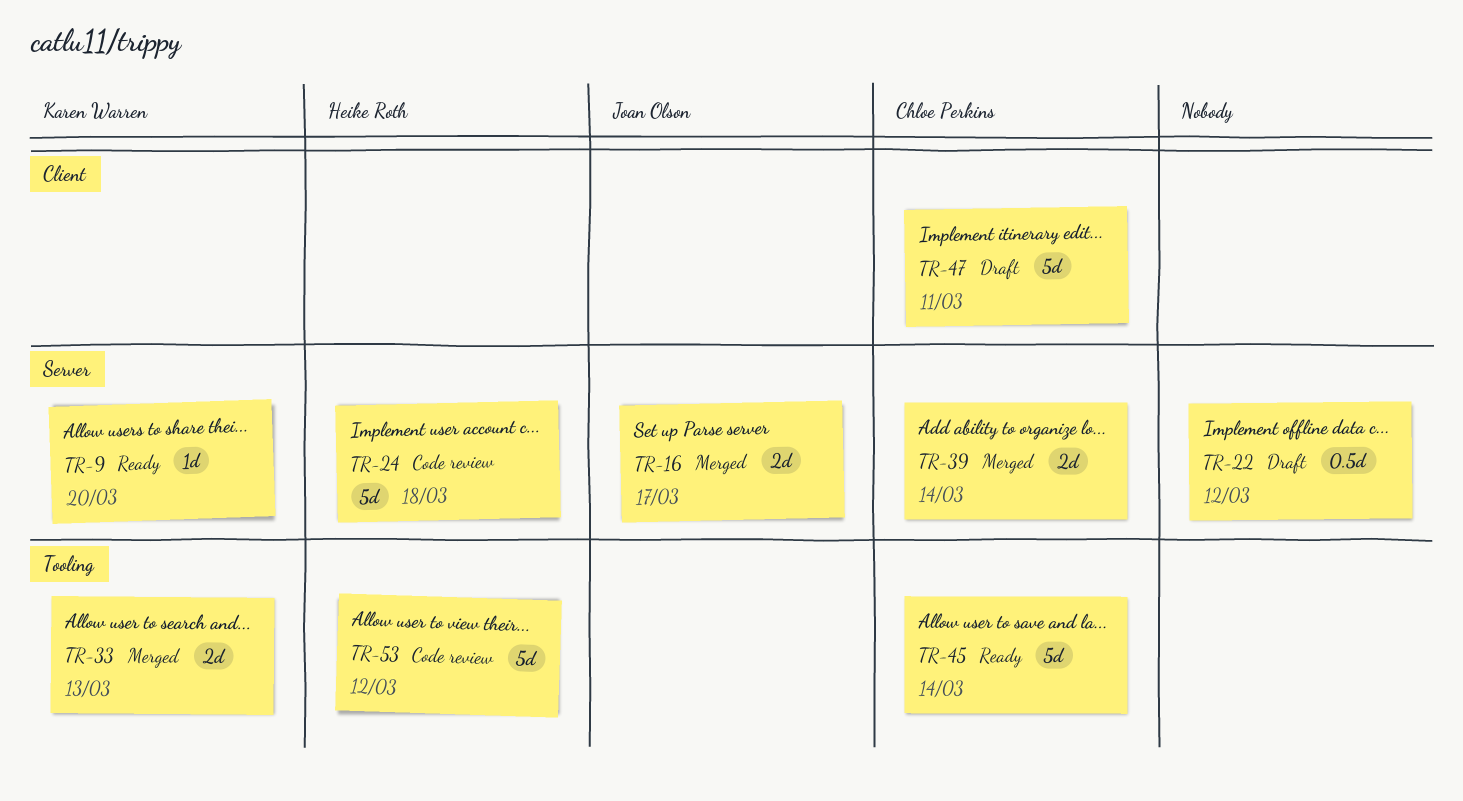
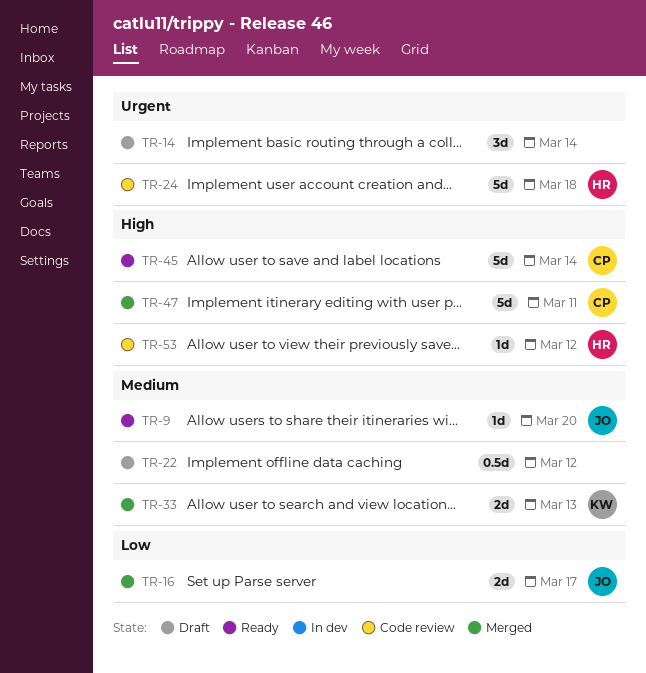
TR-9, owner: Karen Warren -> Joan Olson
TR-14: none -> present
TR-39: present -> none
TR-47, status: Draft -> Merged
TR-53, estimate: 5d -> 1d

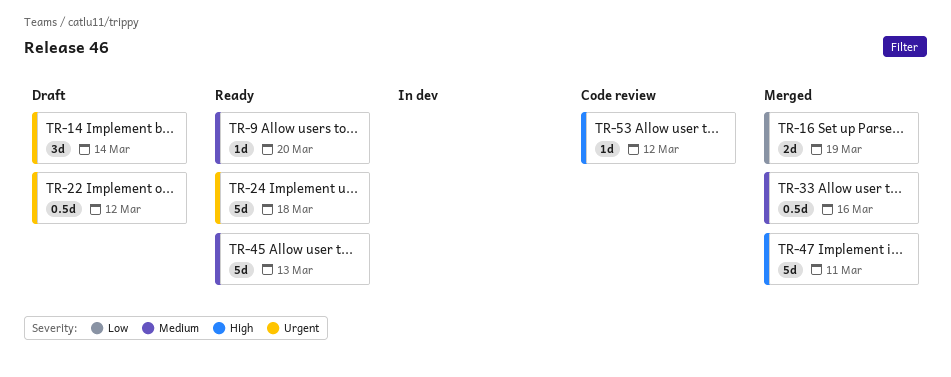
TR-16, due: Mar 17 -> Mar 19
TR-22, priority: Medium -> Urgent
TR-24, status: Code review -> Ready
TR-33, estimate: 2d -> 0.5d
TR-33, due: Mar 13 -> Mar 16
TR-45, priority: High -> Medium
TR-45, due: Mar 14 -> Mar 13

